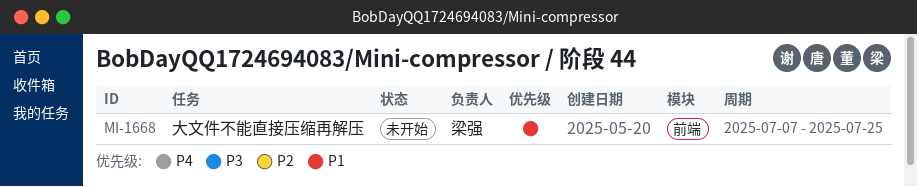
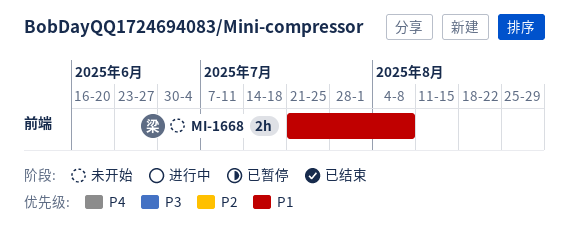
MI-1668, start: Jul 7 -> Jul 21
MI-1668, due: Jul 25 -> Aug 8

